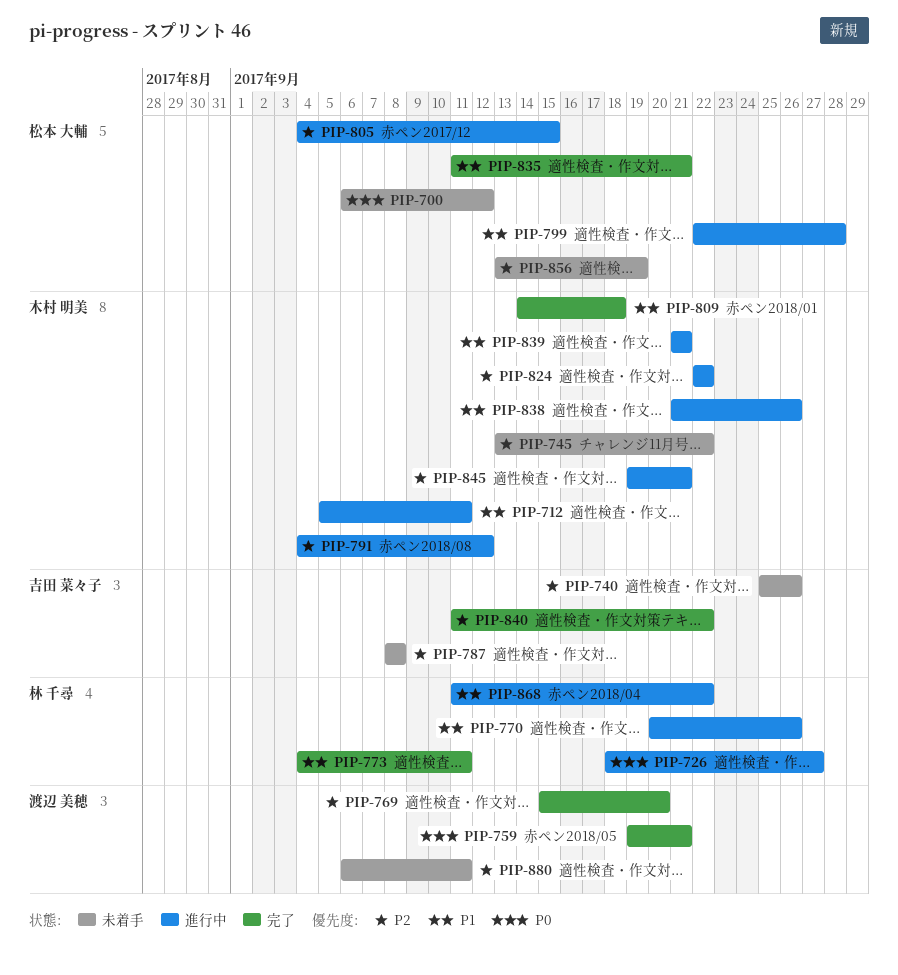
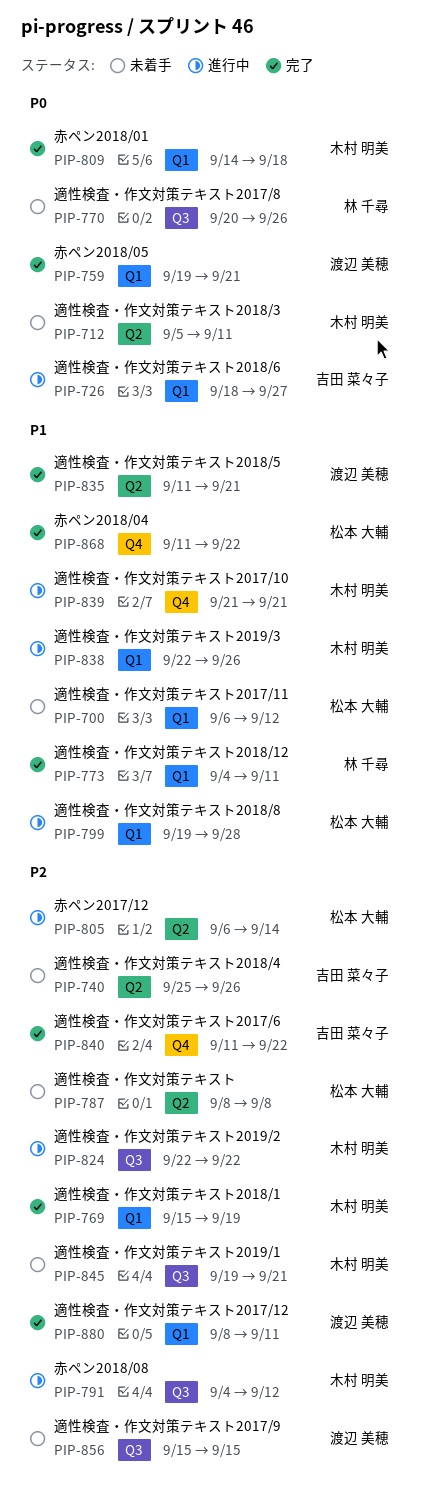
PIP-700, priority: P0 -> P1
PIP-712, status: 進行中 -> 未着手
PIP-712, priority: P1 -> P0
PIP-726, owner: 林 千尋 -> 吉田 菜々子
PIP-745: present -> none
PIP-769, owner: 渡辺 美穂 -> 木村 明美
PIP-769, due: Sep 20 -> Sep 19
PIP-770, status: 進行中 -> 未着手
PIP-770, priority: P1 -> P0
PIP-787, owner: 吉田 菜々子 -> 松本 大輔
PIP-799, start: Sep 22 -> Sep 19
PIP-805, start: Sep 4 -> Sep 6
PIP-805, due: Sep 15 -> Sep 14
PIP-809, priority: P1 -> P0
PIP-835, owner: 松本 大輔 -> 渡辺 美穂
PIP-838, start: Sep 21 -> Sep 22
PIP-845, status: 進行中 -> 未着手
PIP-856, owner: 松本 大輔 -> 渡辺 美穂
PIP-856, start: Sep 13 -> Sep 15
PIP-856, due: Sep 19 -> Sep 15
PIP-868, status: 進行中 -> 完了
PIP-868, owner: 林 千尋 -> 松本 大輔
PIP-880, status: 未着手 -> 完了
PIP-880, start: Sep 6 -> Sep 8

